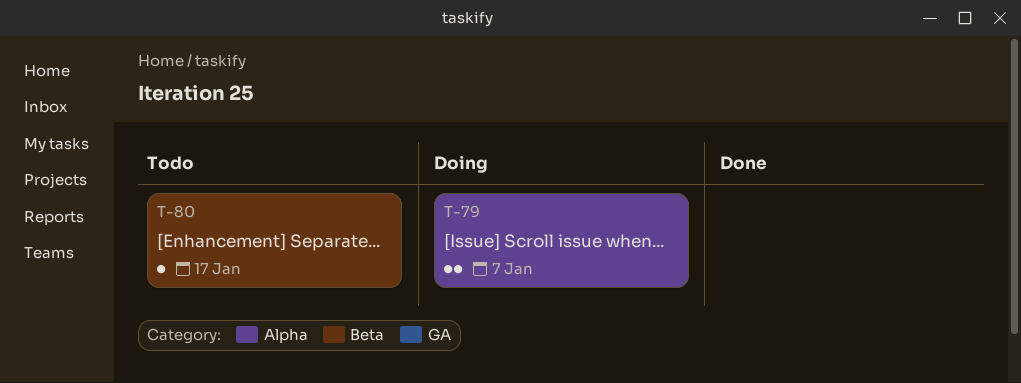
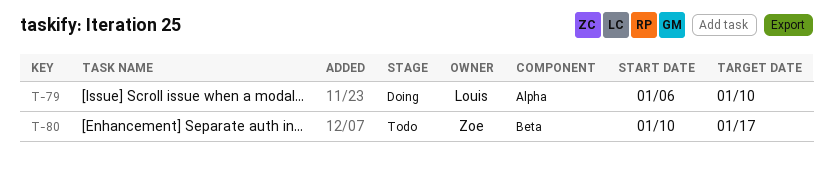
T-79, due: Jan 7 -> Jan 10

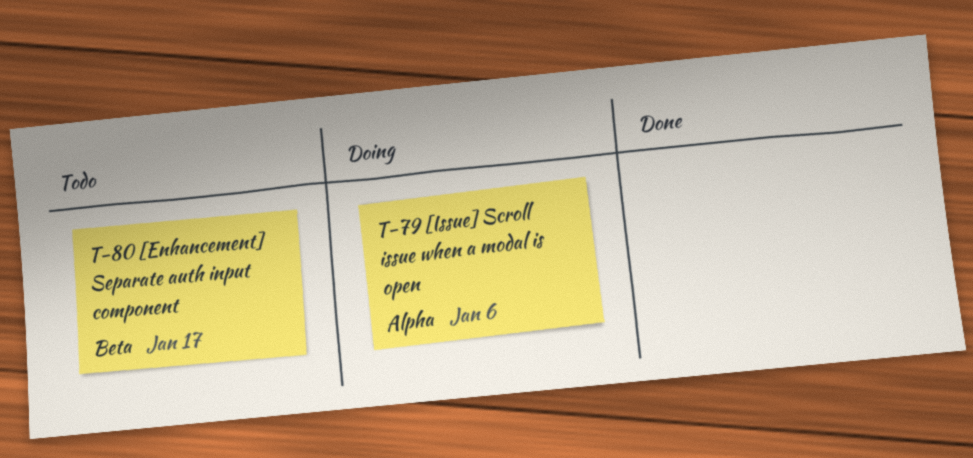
T-79, due: Jan 10 -> Jan 6

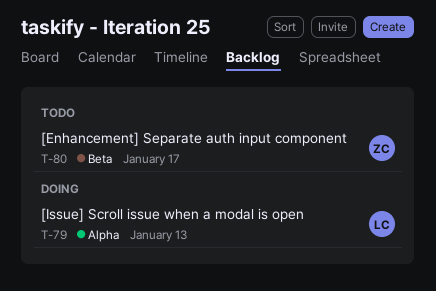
T-79, due: Jan 6 -> Jan 13

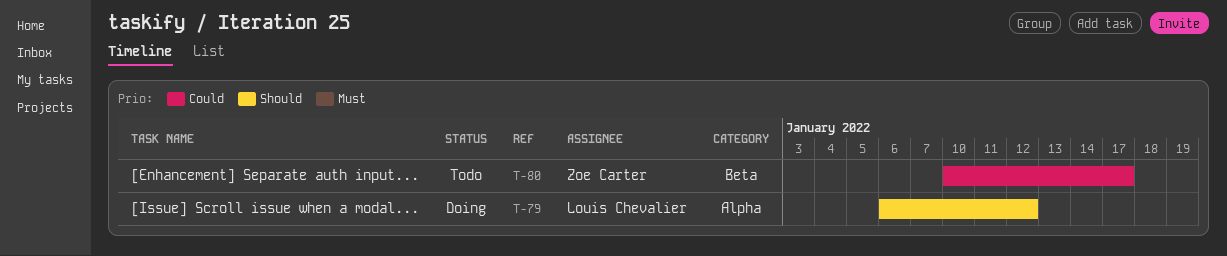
T-79, due: Jan 13 -> Jan 12

